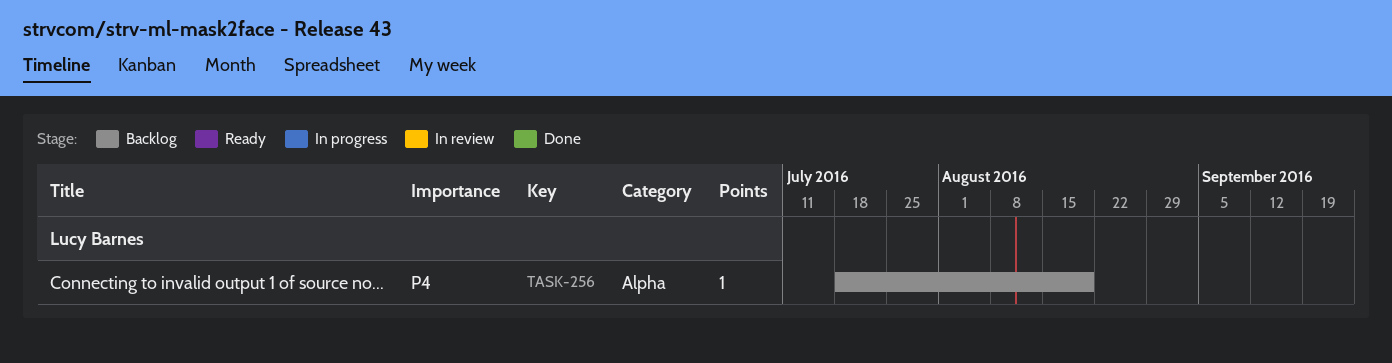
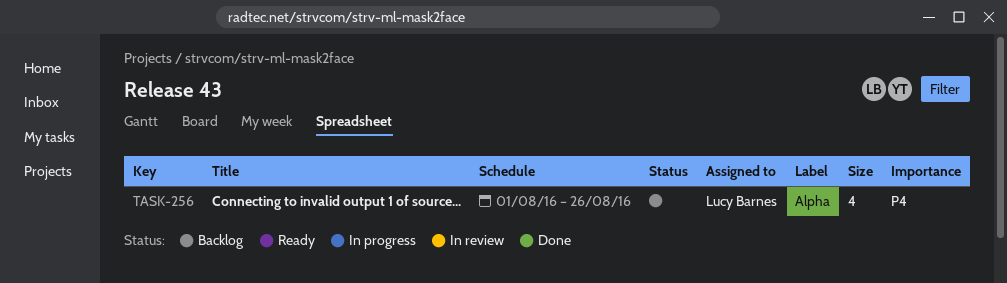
TASK-256, estimate: 1 -> 4
TASK-256, start: Jul 18 -> Aug 1
TASK-256, due: Aug 19 -> Aug 26

